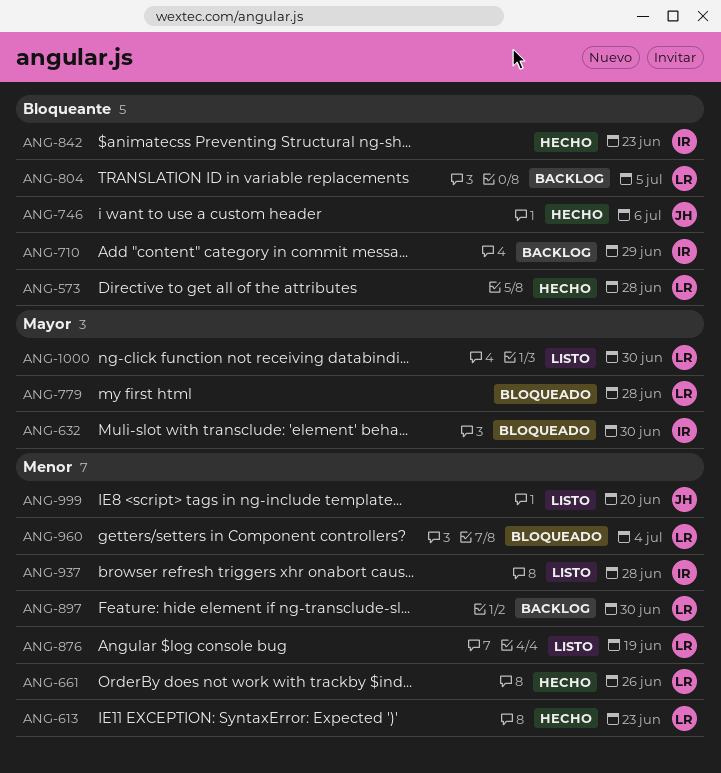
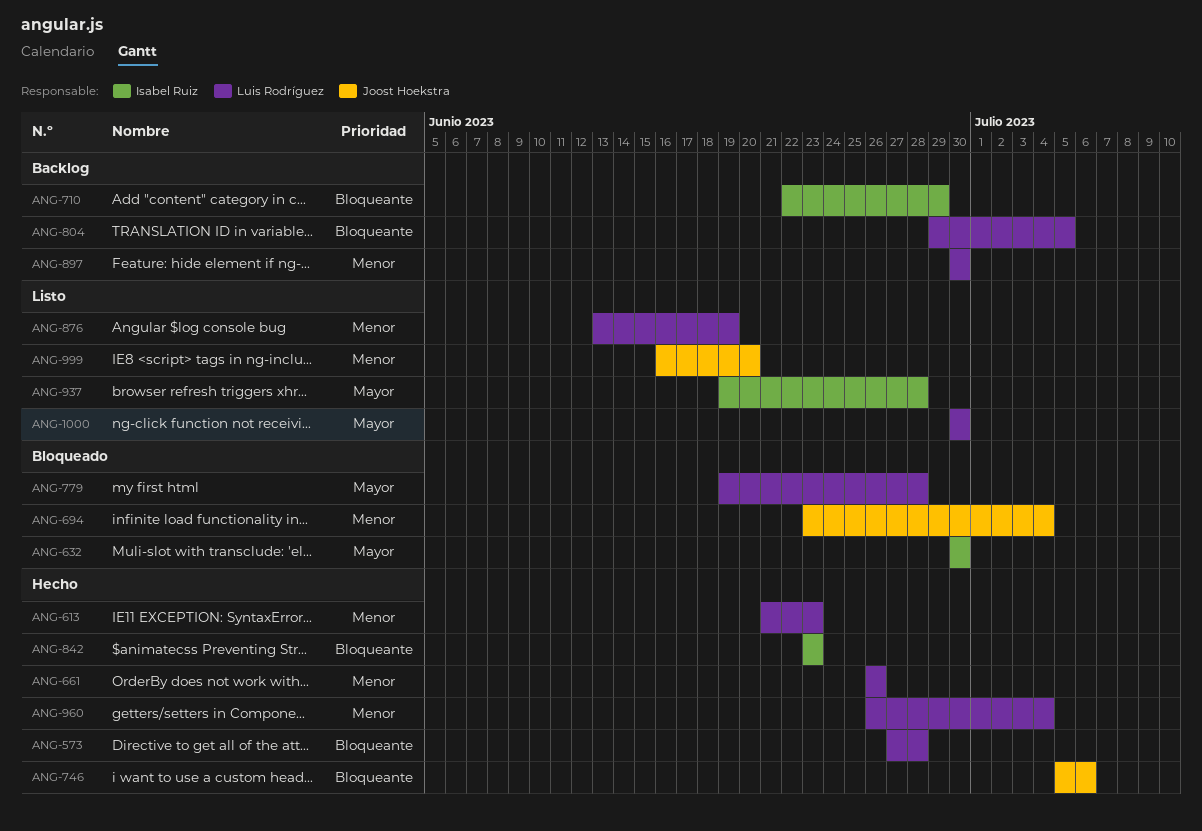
ANG-694: none -> present
ANG-937, priority: Menor -> Mayor
ANG-960, status: Bloqueado -> Hecho

